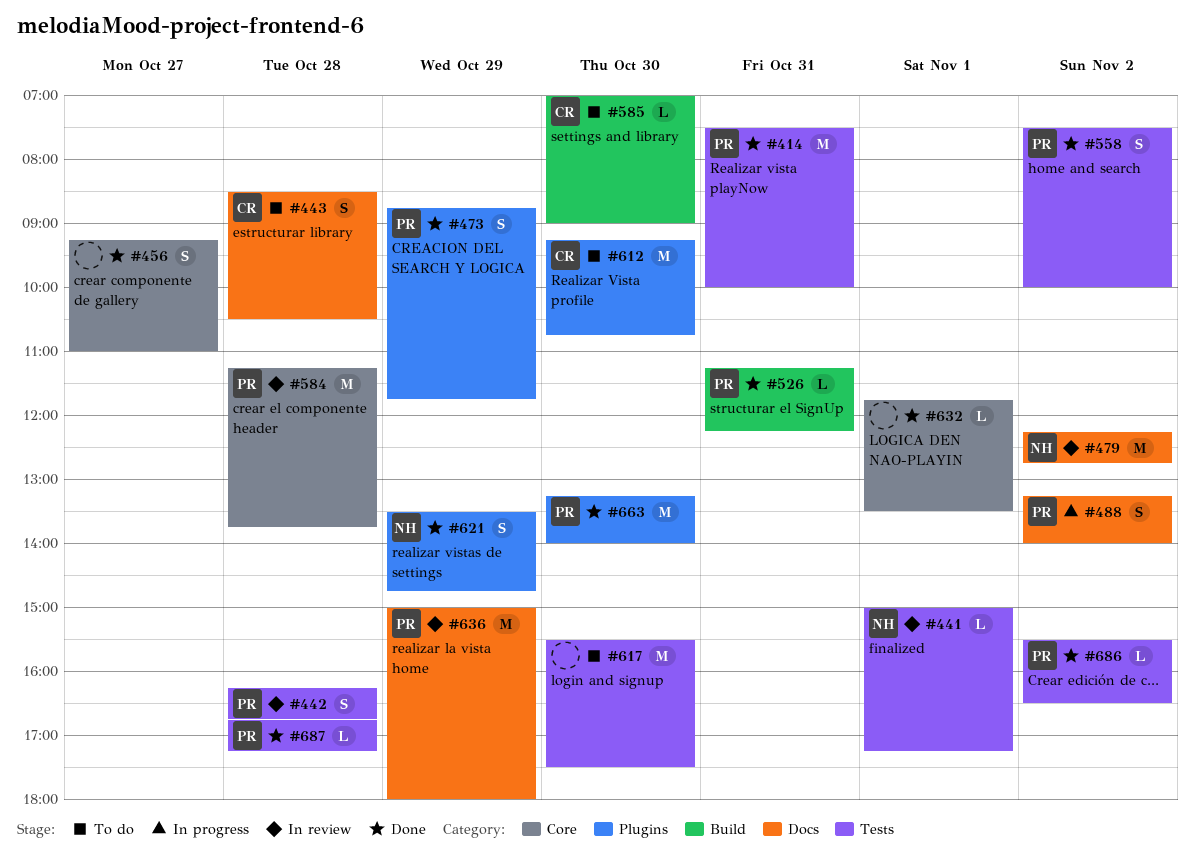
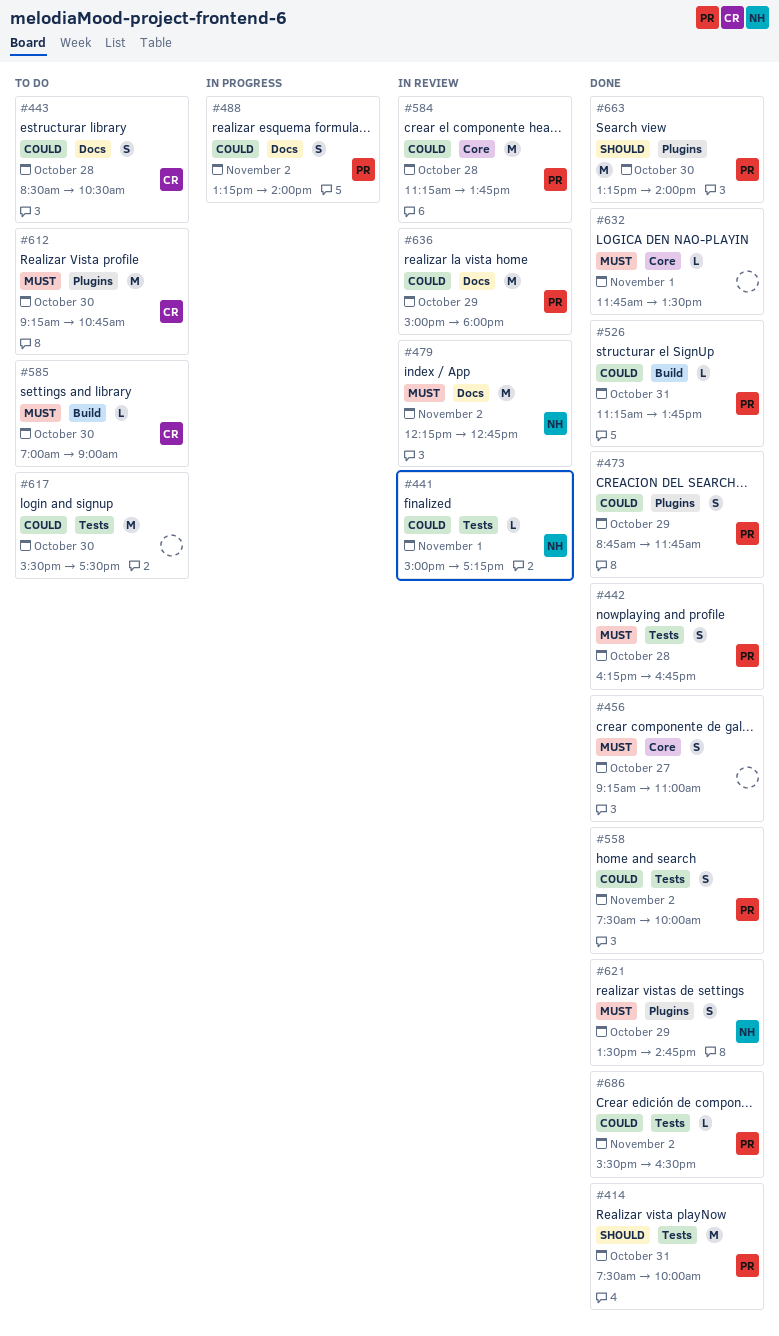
#442, status: In review -> Done
#526, ends: 12:15 -> 13:45
#687: present -> none

